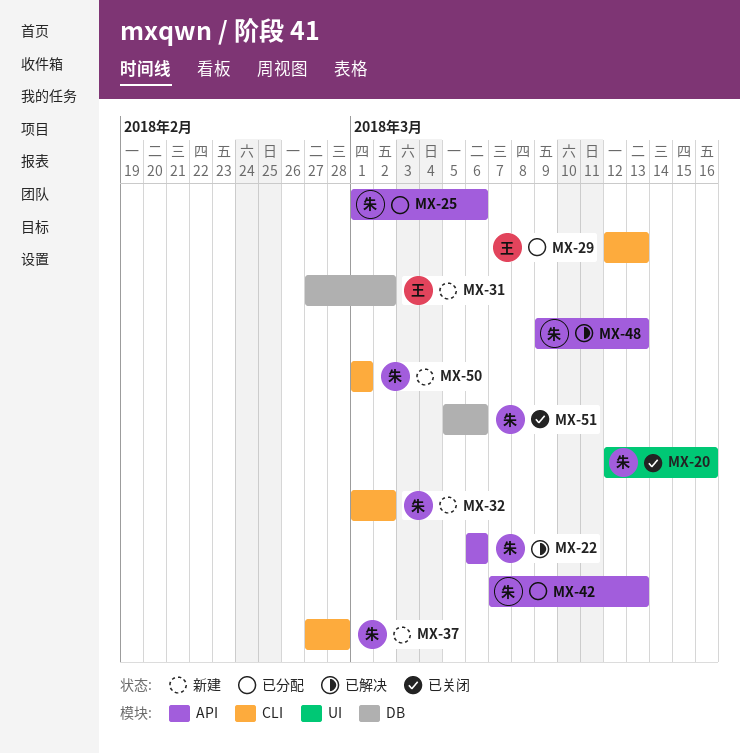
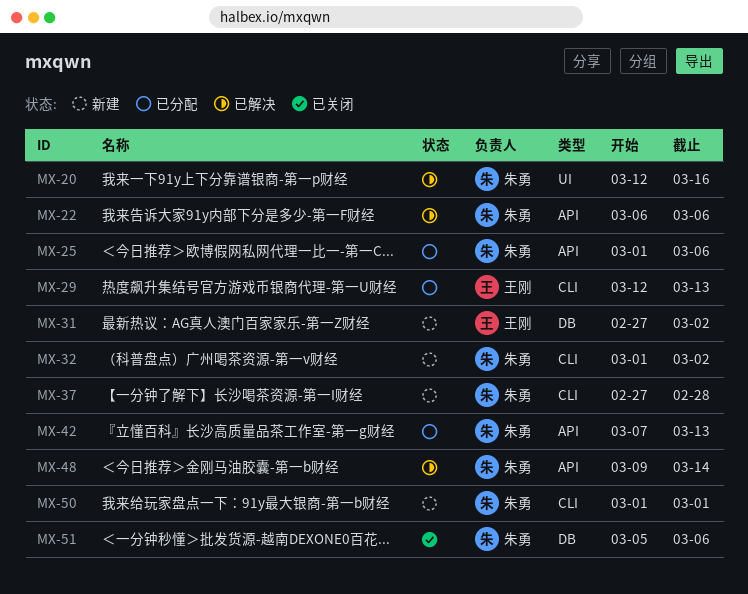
MX-20, status: 已关闭 -> 已解决
MX-48, due: Mar 13 -> Mar 14

